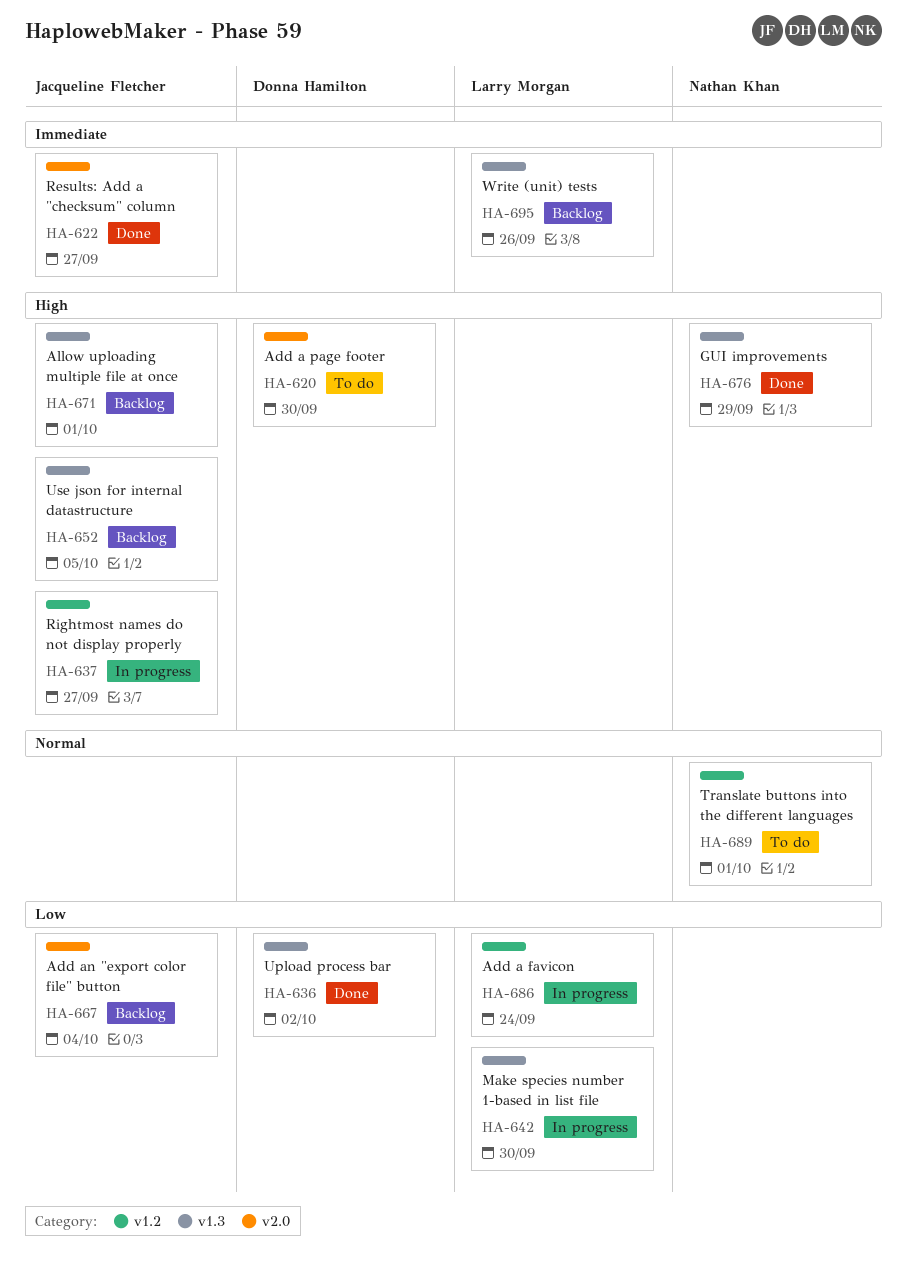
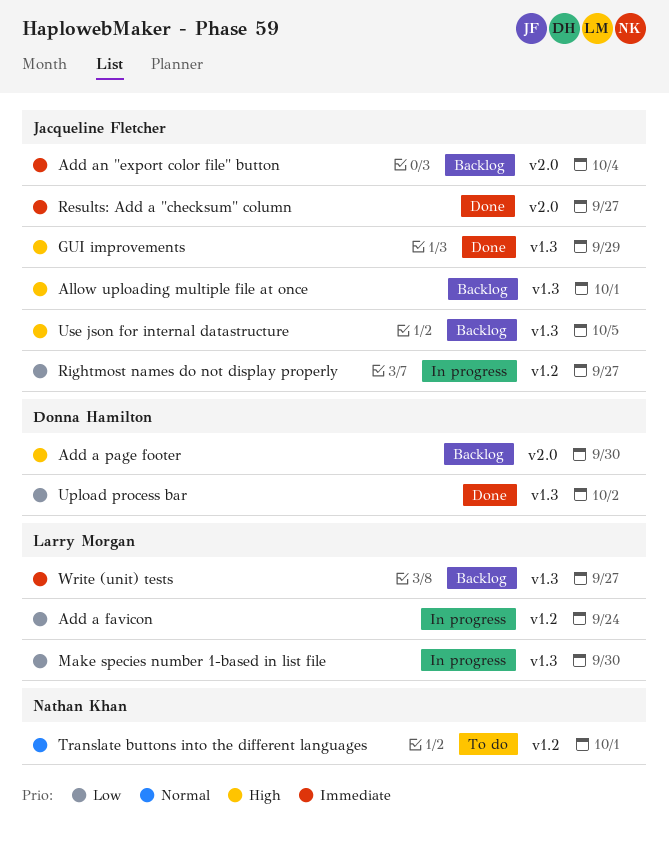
Add a page footer, status: To do -> Backlog
Add an "export color file" button, priority: Low -> Immediate
GUI improvements, owner: Nathan Khan -> Jacqueline Fletcher
Rightmost names do not display properly, priority: High -> Low
Write (unit) tests, due: Sep 26 -> Sep 27

